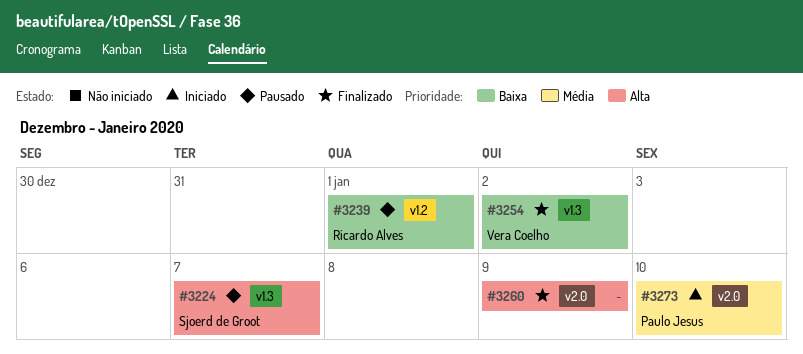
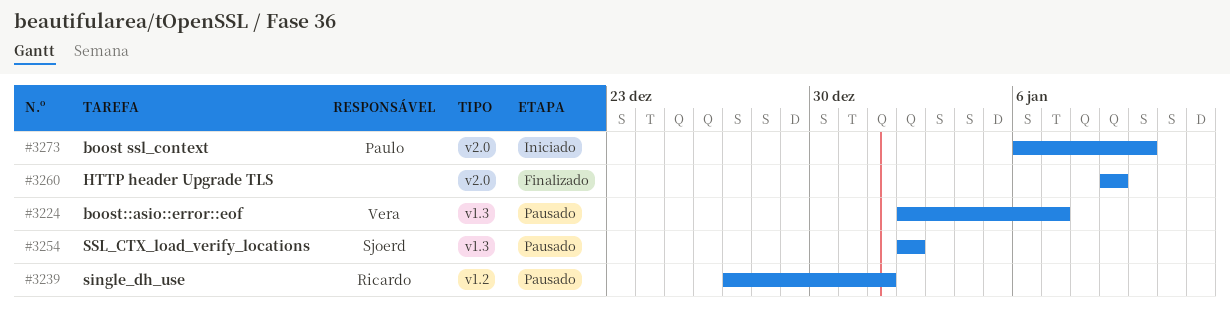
#3224, owner: Sjoerd de Groot -> Vera Coelho
#3254, status: Finalizado -> Pausado
#3254, owner: Vera Coelho -> Sjoerd de Groot

